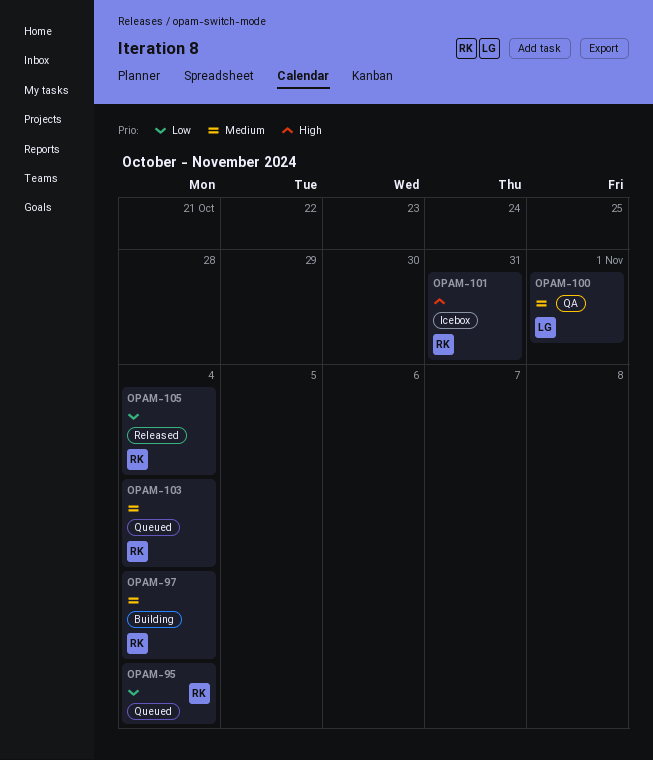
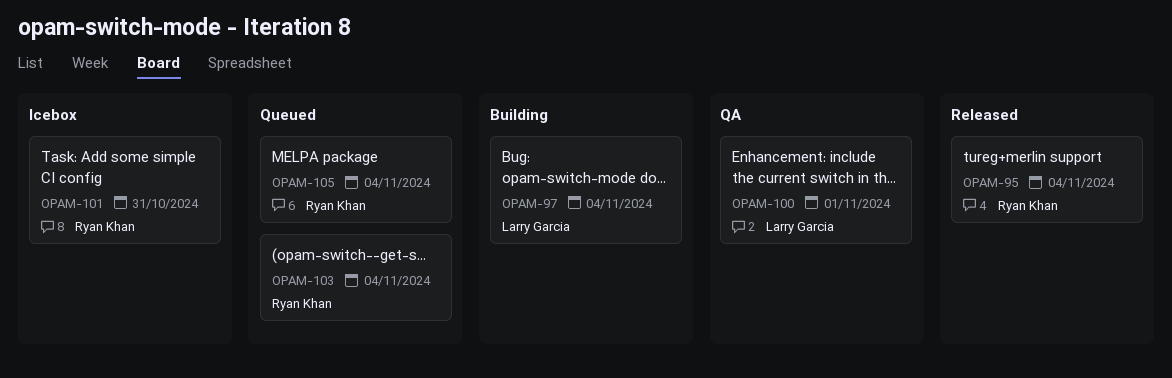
OPAM-95, status: Queued -> Released
OPAM-97, owner: Ryan Khan -> Larry Garcia
OPAM-105, status: Released -> Queued

